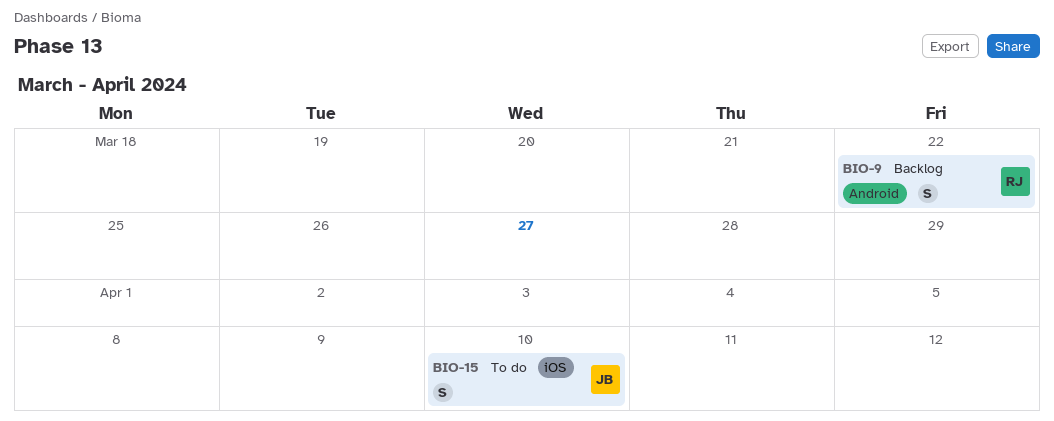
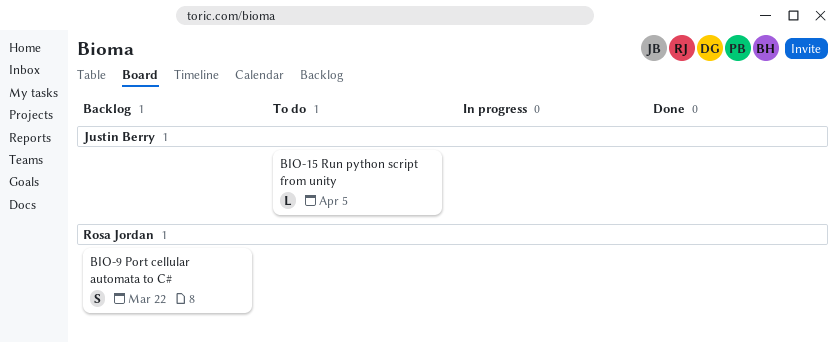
BIO-15, estimate: S -> L
BIO-15, due: Apr 10 -> Apr 5

